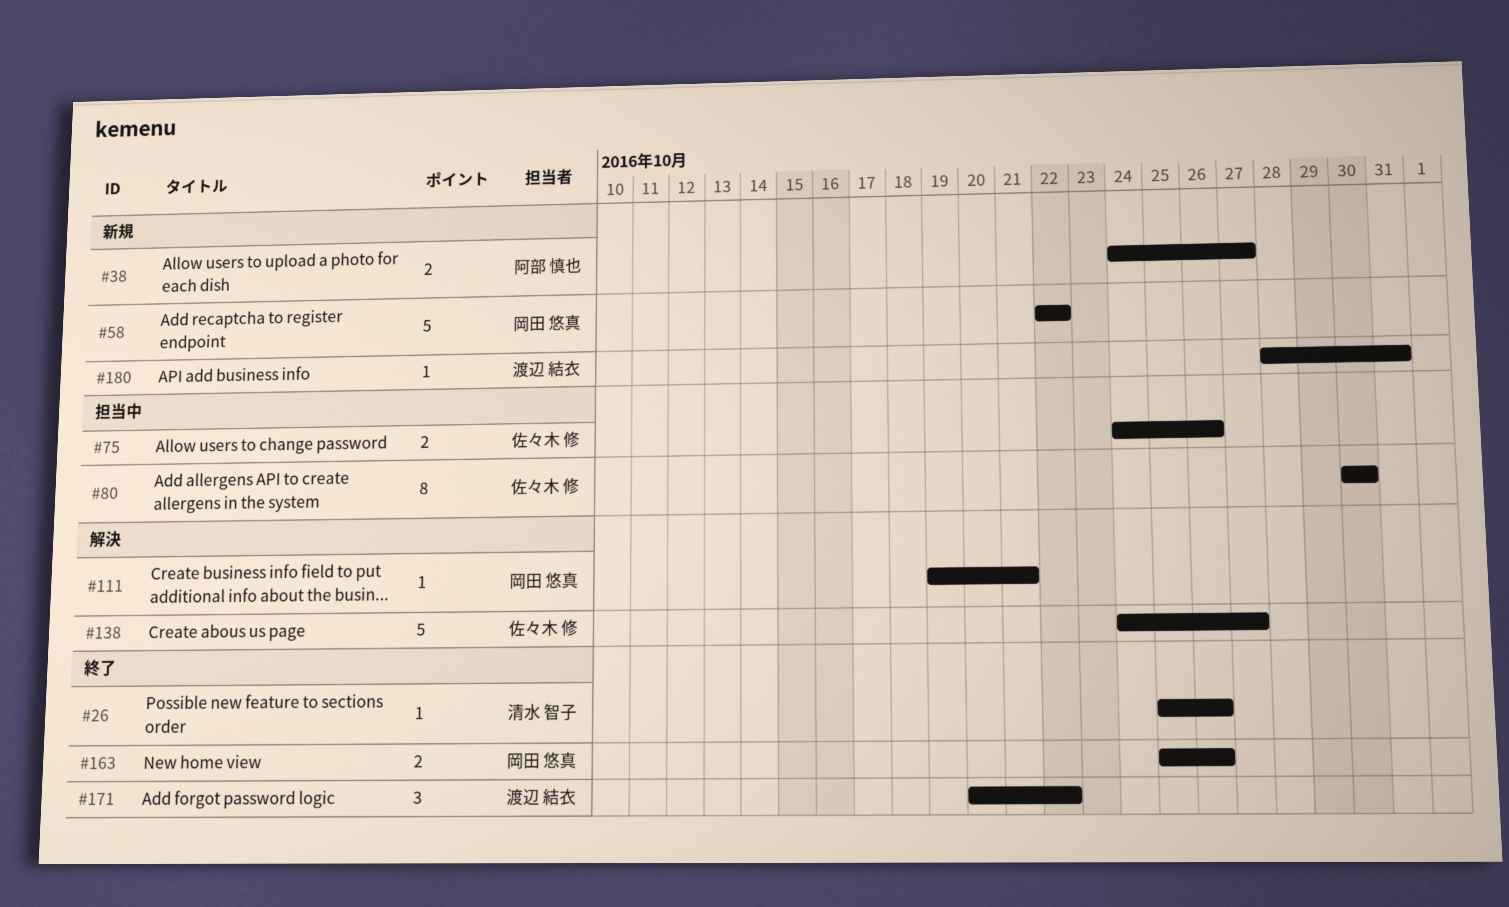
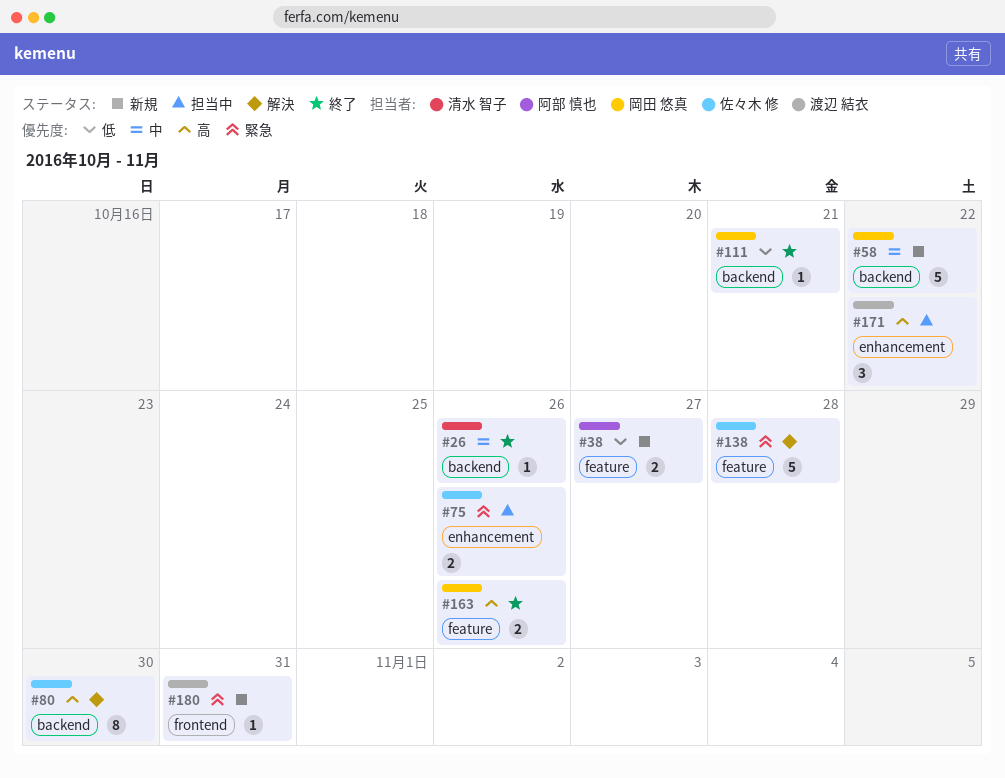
#80, status: 担当中 -> 解決
#111, status: 解決 -> 終了
#138, due: Oct 27 -> Oct 28
#171, status: 終了 -> 担当中

